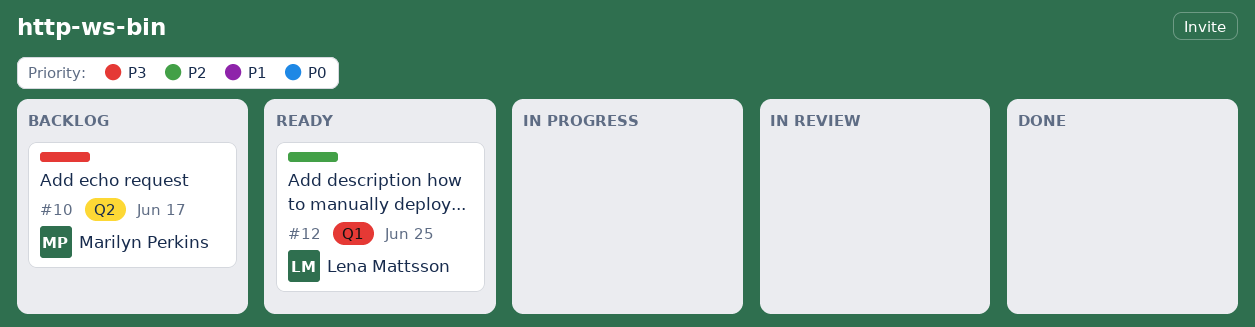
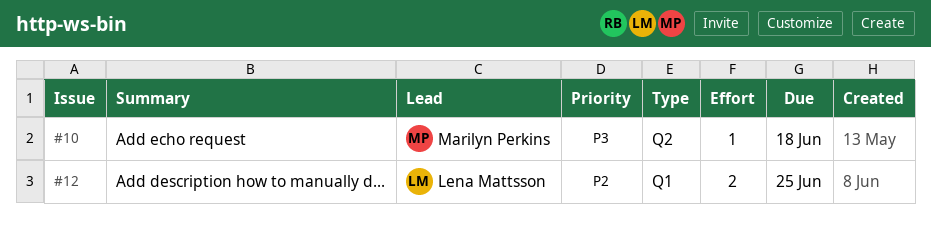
#10, due: Jun 17 -> Jun 18

